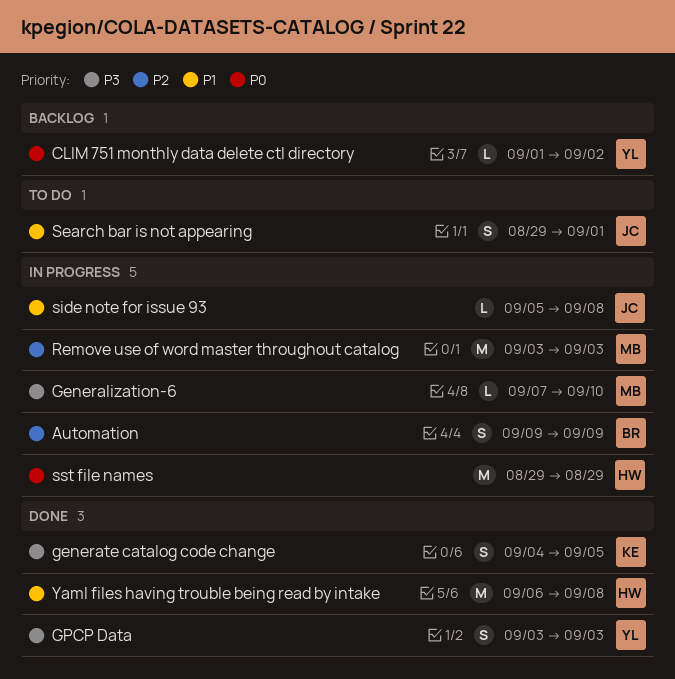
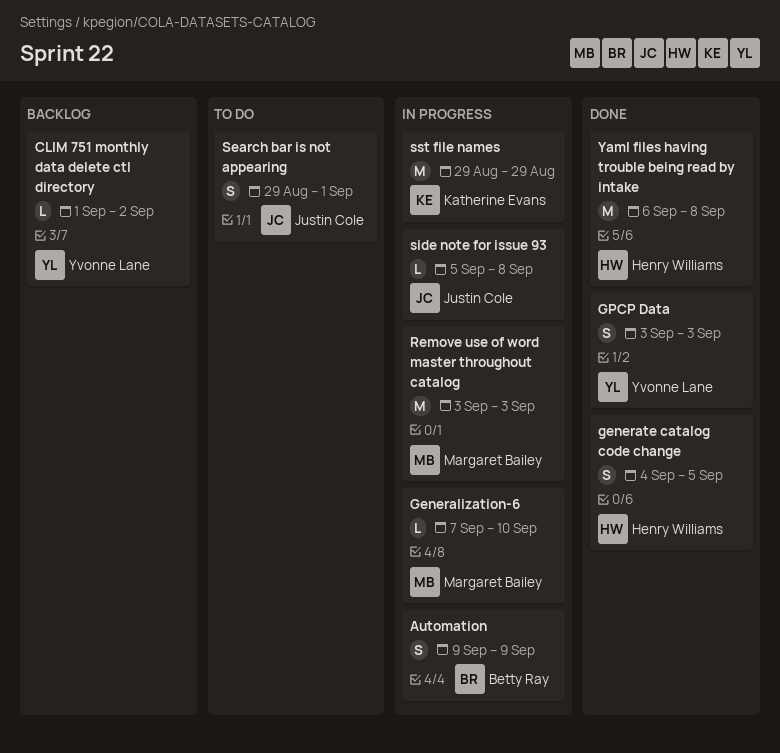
generate catalog code change, owner: Katherine Evans -> Henry Williams
sst file names, owner: Henry Williams -> Katherine Evans

